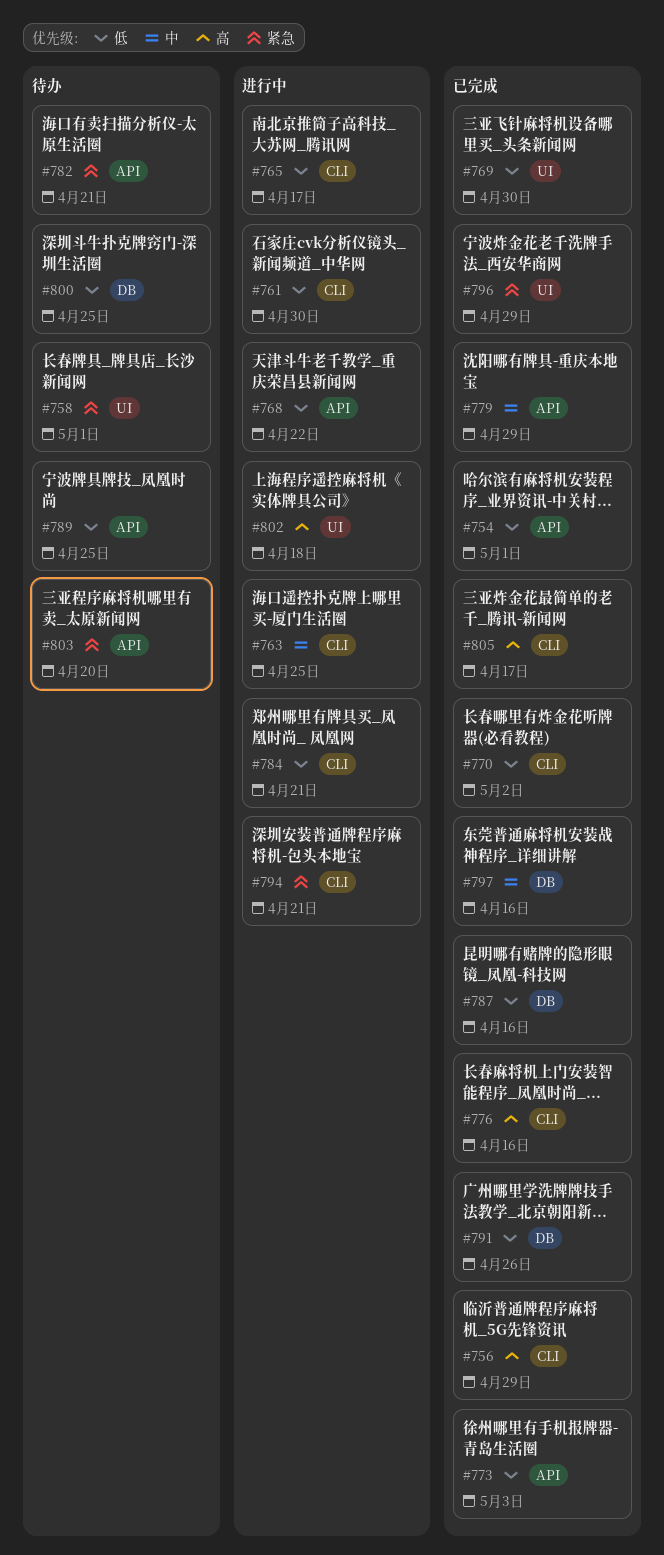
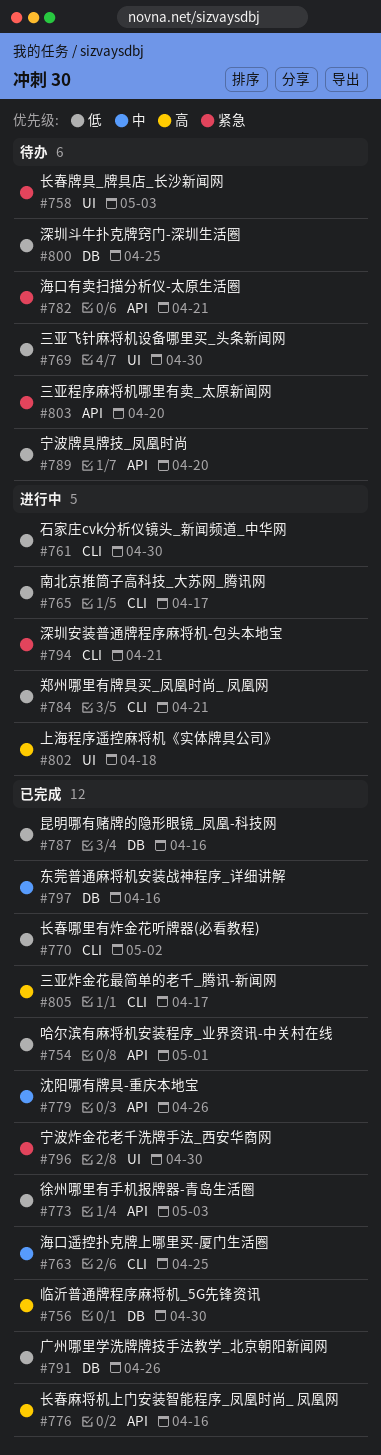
#756, label: CLI -> DB
#756, due: Apr 29 -> Apr 30
#758, due: May 1 -> May 3
#763, status: 进行中 -> 已完成
#768: present -> none
#769, status: 已完成 -> 待办
#776, label: CLI -> API
#779, due: Apr 29 -> Apr 26
#789, due: Apr 25 -> Apr 20
#796, due: Apr 29 -> Apr 30

